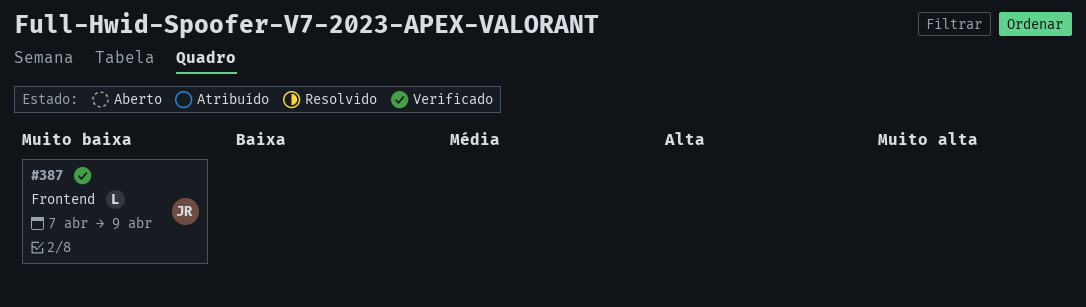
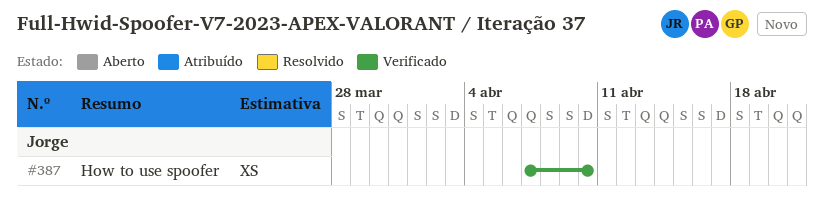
#387, estimate: L -> XS
#387, due: Apr 9 -> Apr 10

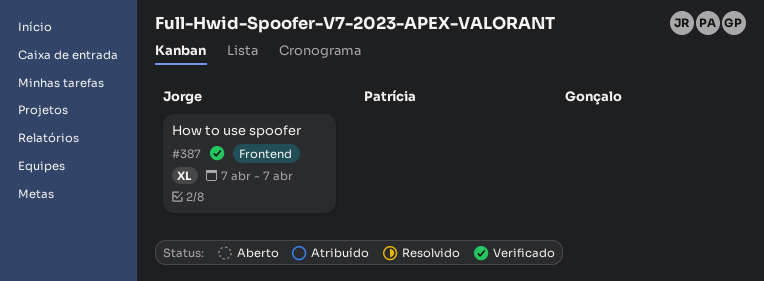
#387, estimate: XS -> XL
#387, due: Apr 10 -> Apr 7

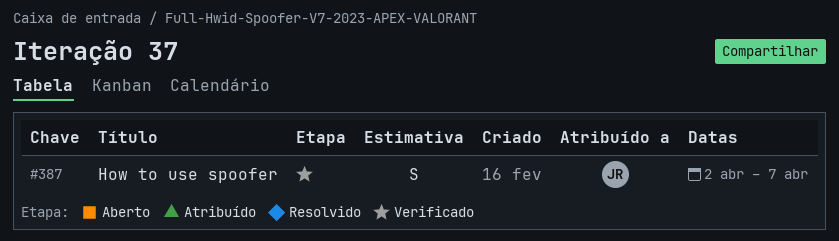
#387, estimate: XL -> S
#387, start: Apr 7 -> Apr 2

